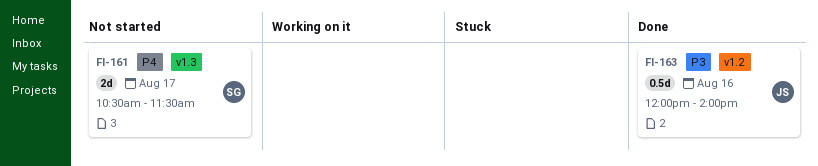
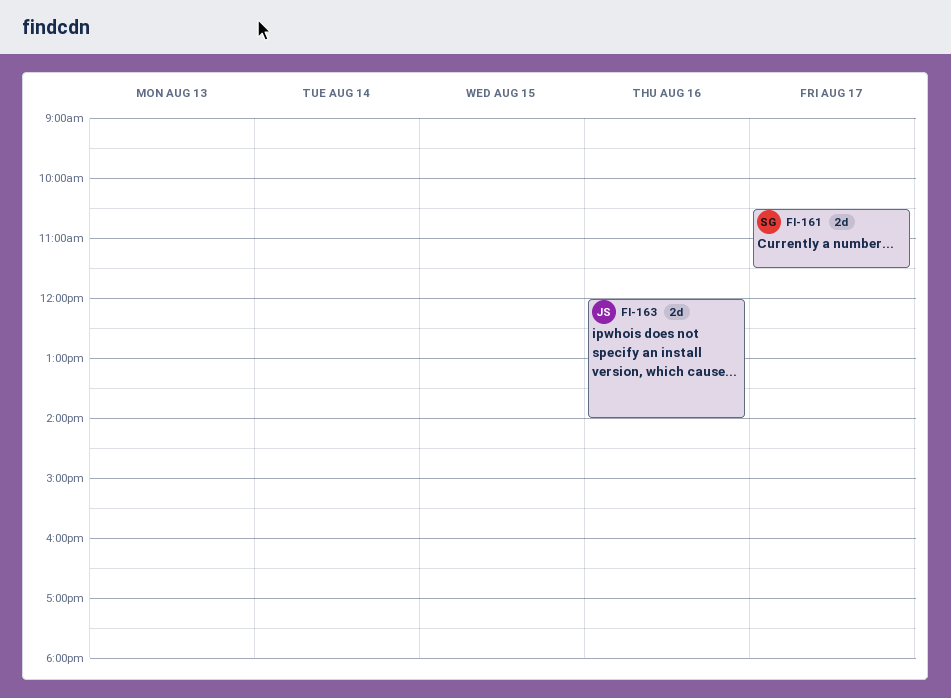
FI-163, estimate: 0.5d -> 2d

